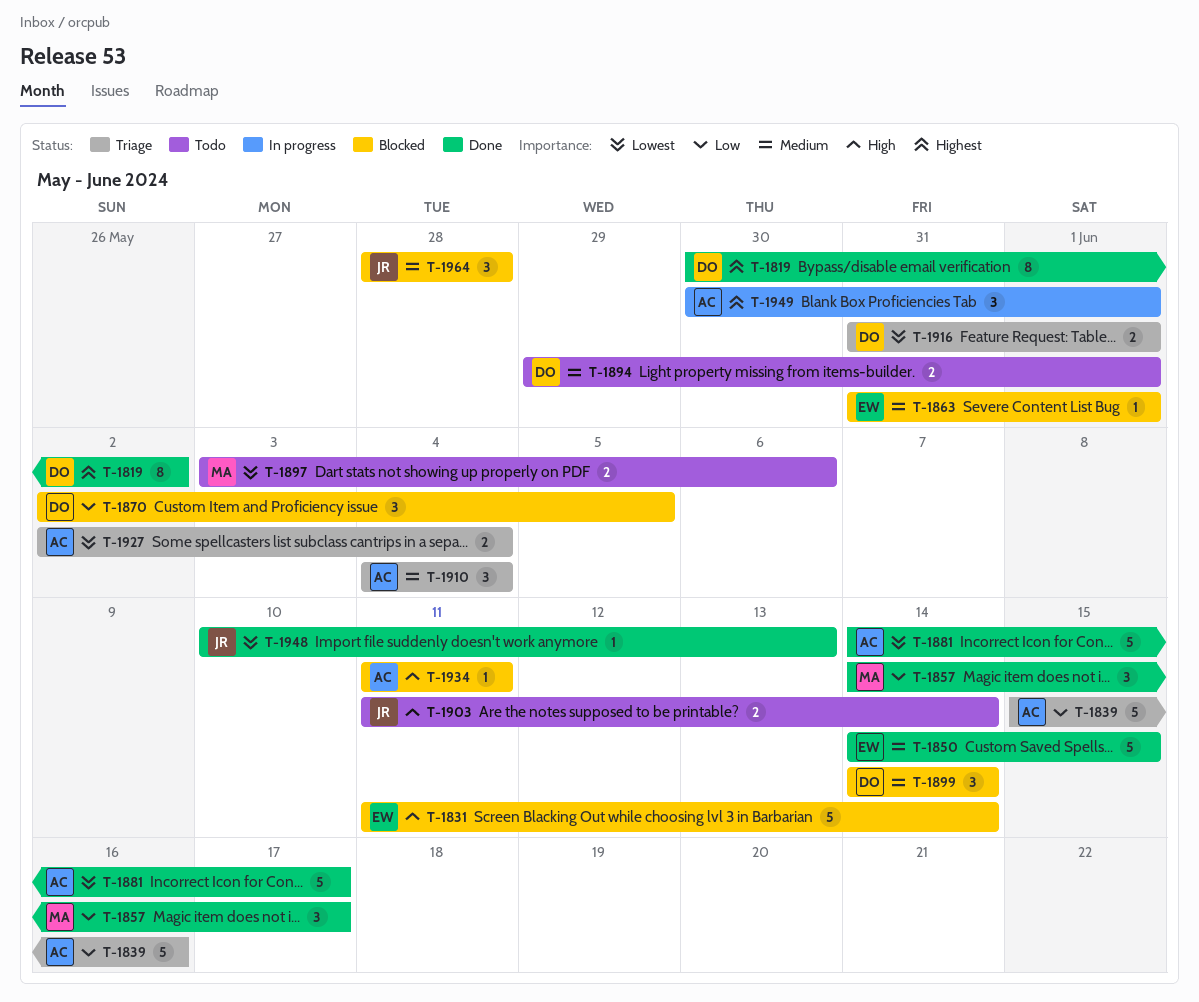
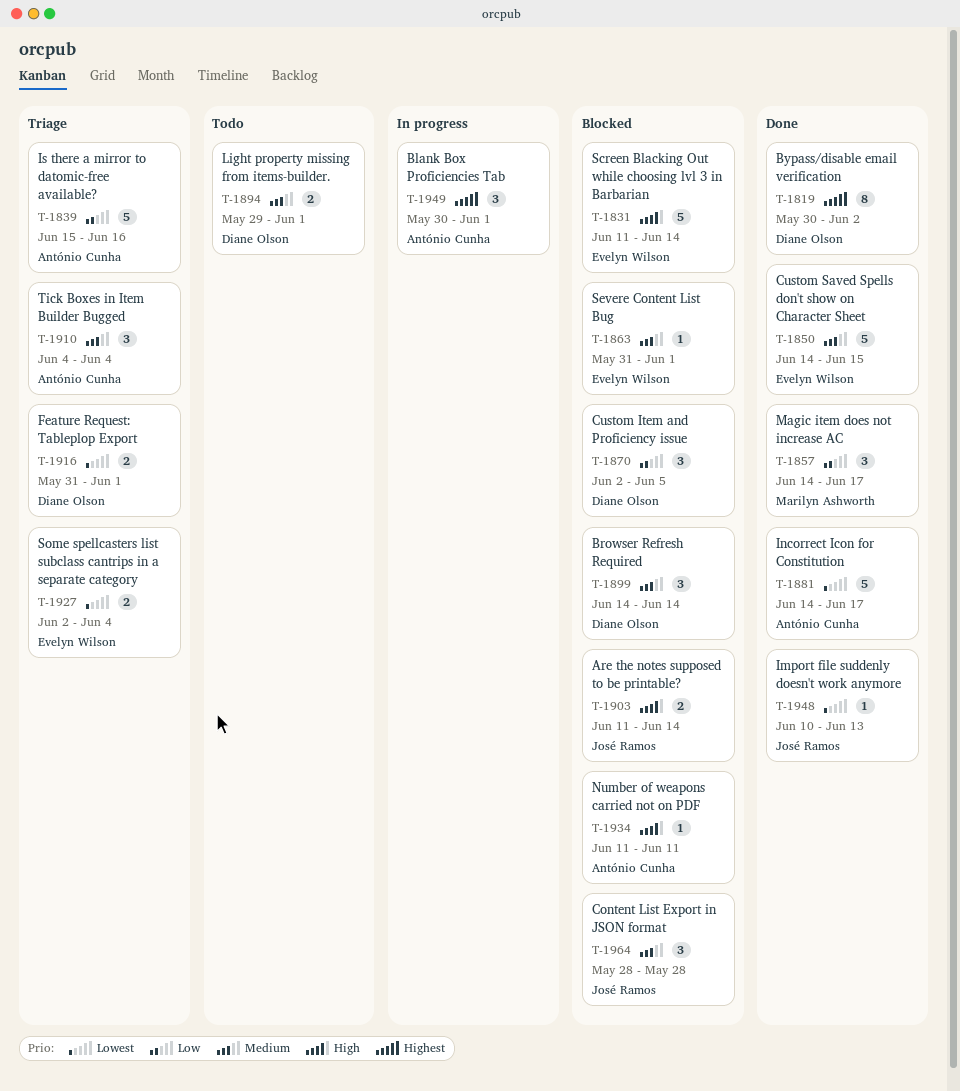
T-1897: present -> none
T-1903, status: Todo -> Blocked
T-1927, owner: António Cunha -> Evelyn Wilson

